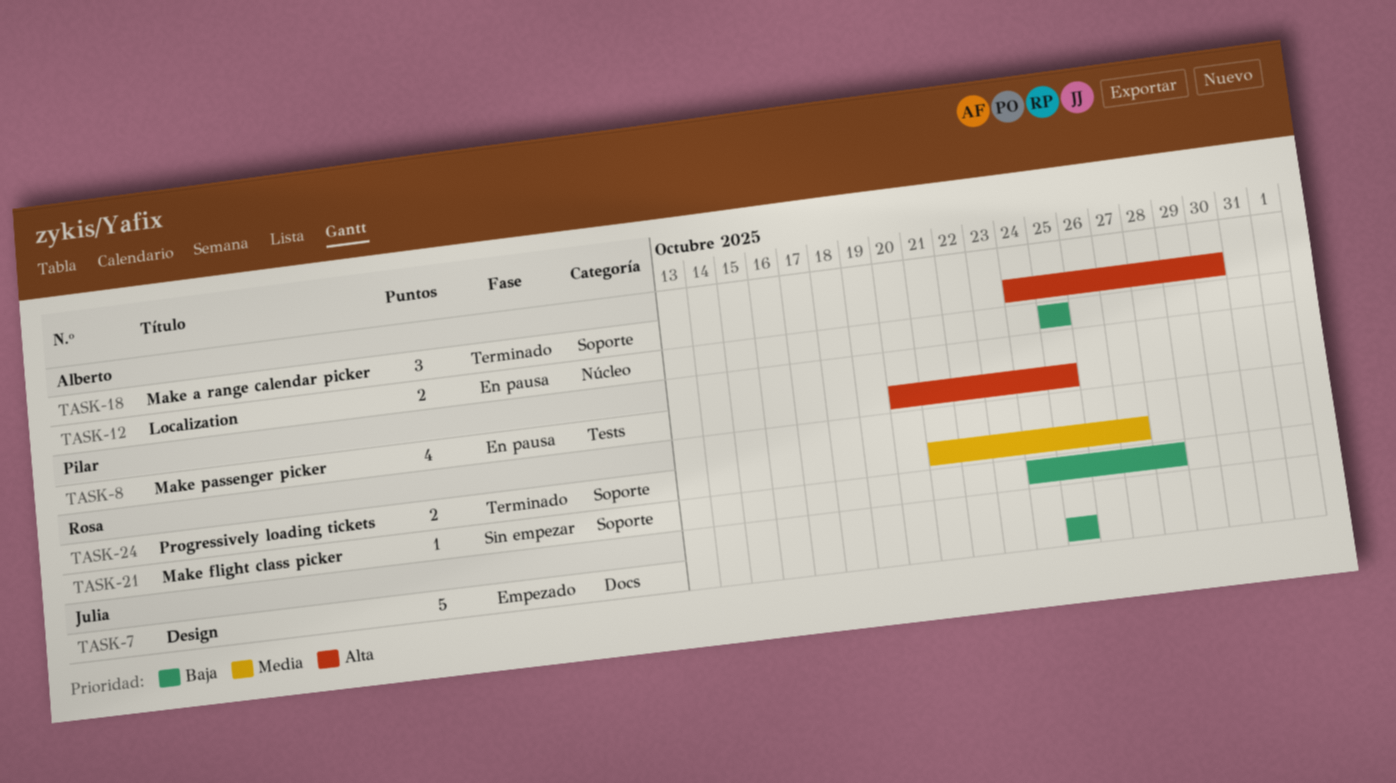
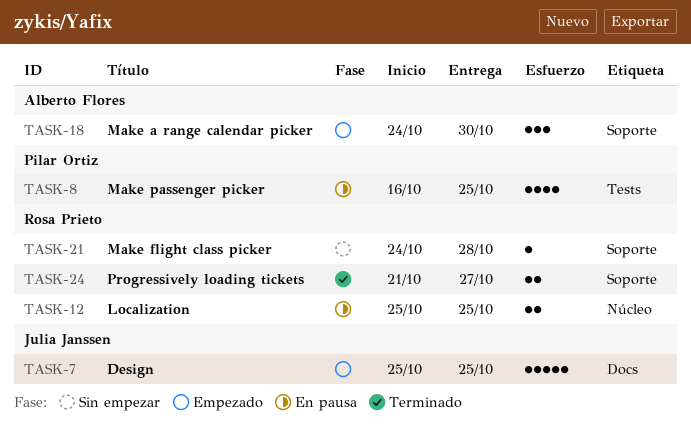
TASK-8, start: Oct 20 -> Oct 16
TASK-12, owner: Alberto Flores -> Rosa Prieto
TASK-18, status: Terminado -> Empezado

